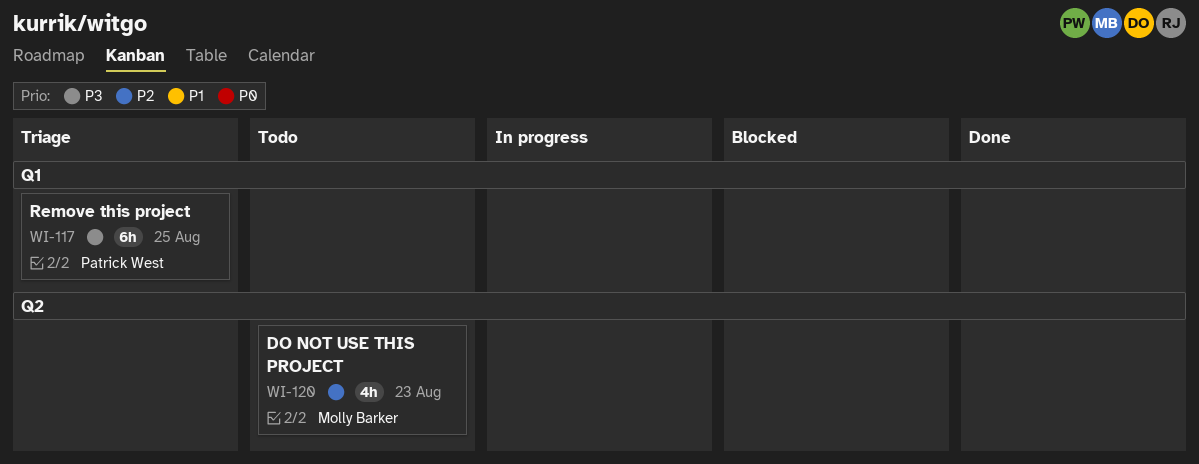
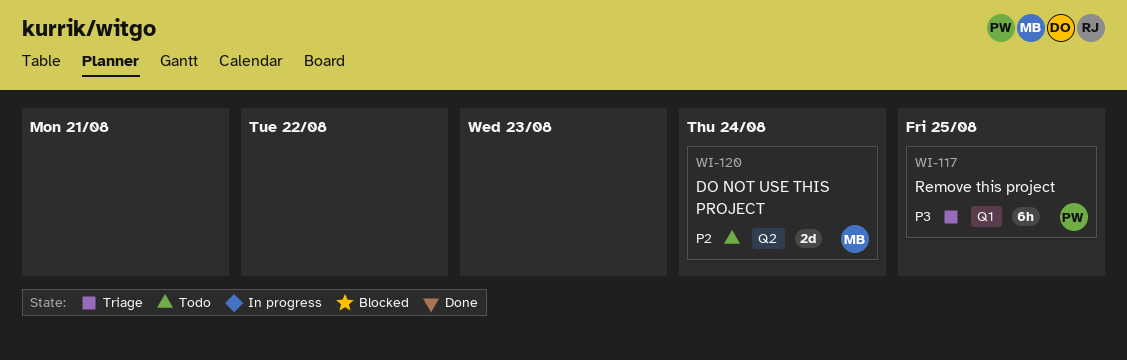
WI-120, estimate: 4h -> 2d
WI-120, due: Aug 23 -> Aug 24

